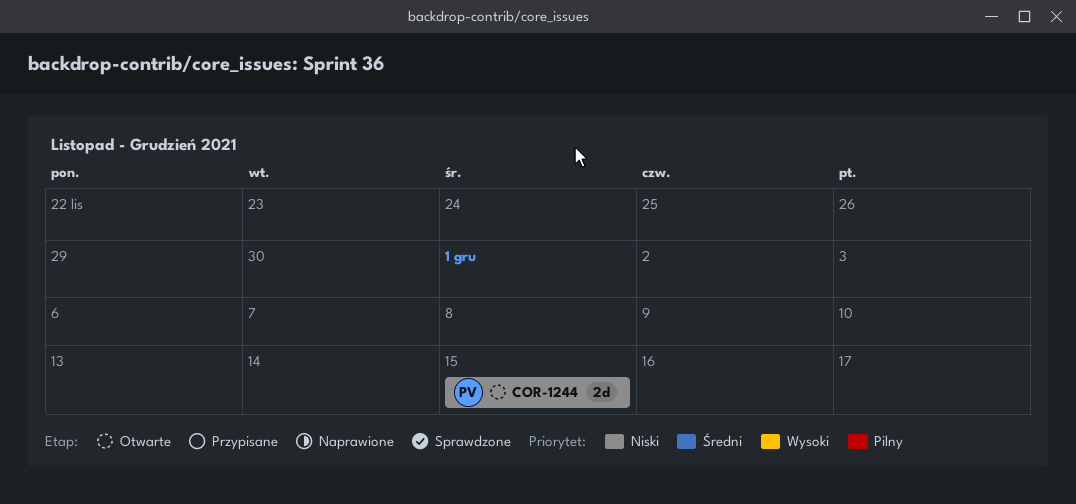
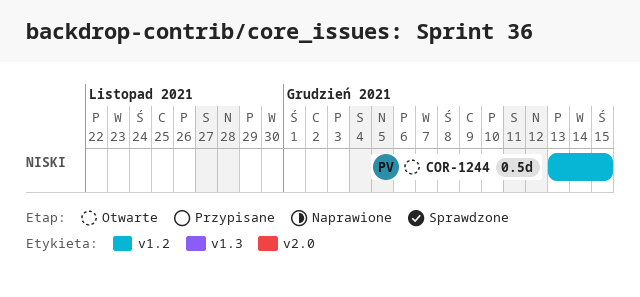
COR-1244, estimate: 2d -> 0.5d
COR-1244, start: Dec 15 -> Dec 13

